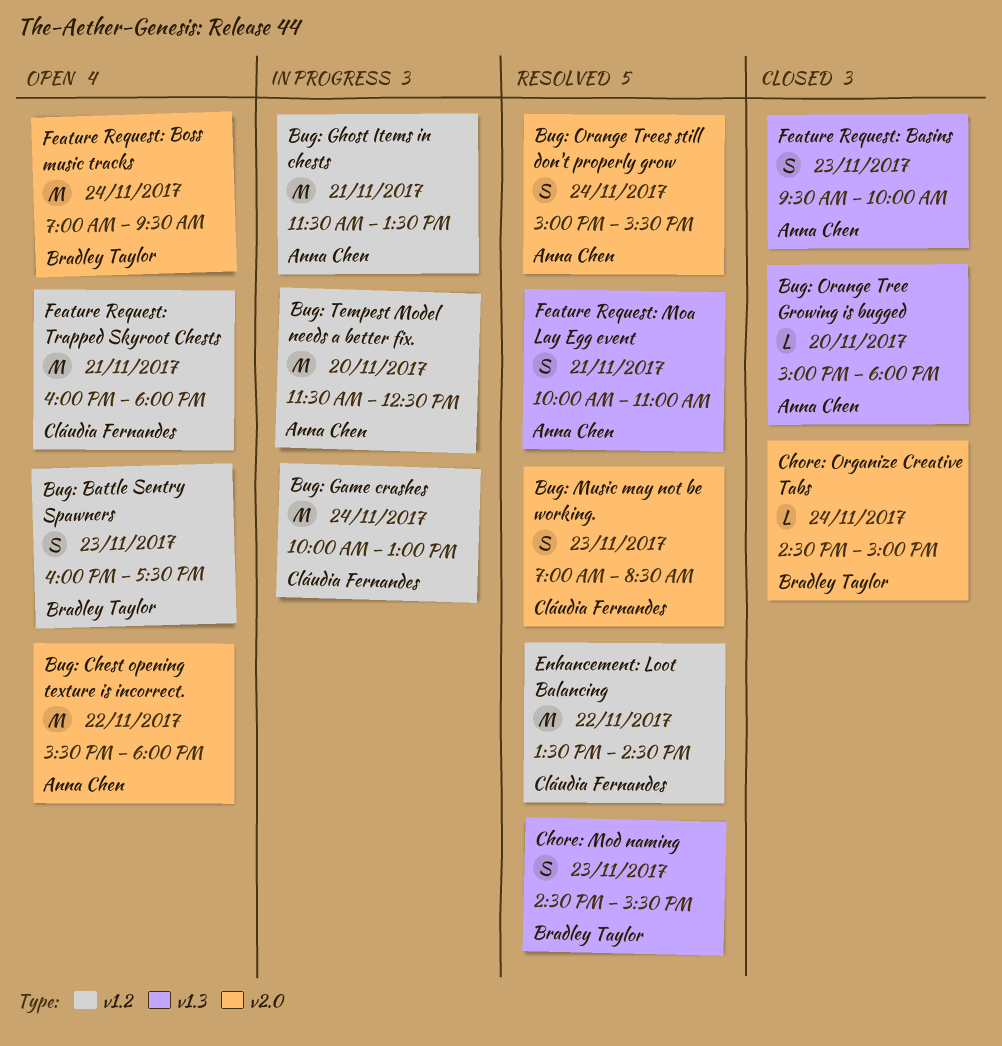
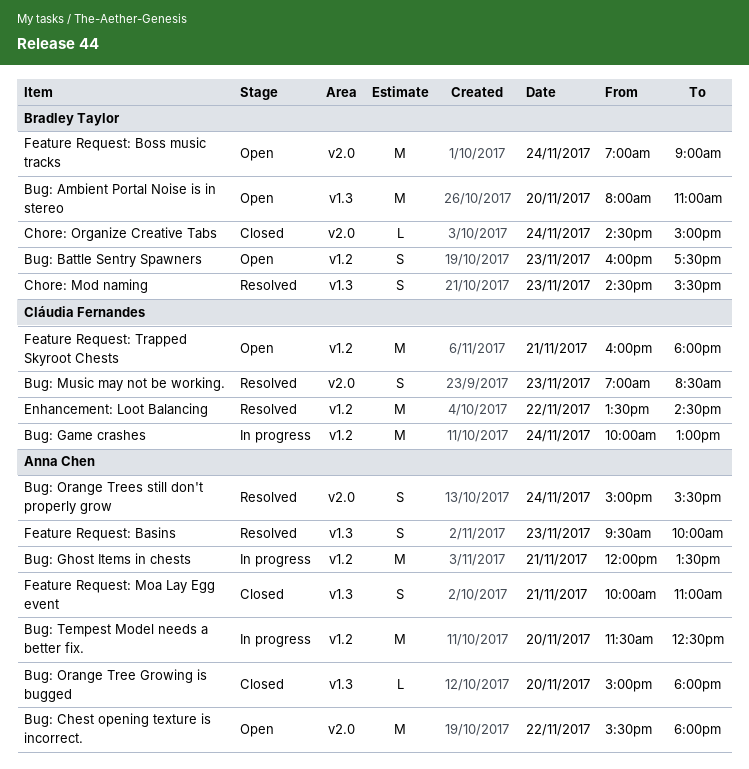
Bug: Ambient Portal Noise is in stereo: none -> present
Bug: Ghost Items in chests, begins: 11:30 -> 12:00
Feature Request: Basins, status: Closed -> Resolved
Feature Request: Boss music tracks, ends: 09:30 -> 09:00
Feature Request: Moa Lay Egg event, status: Resolved -> Closed

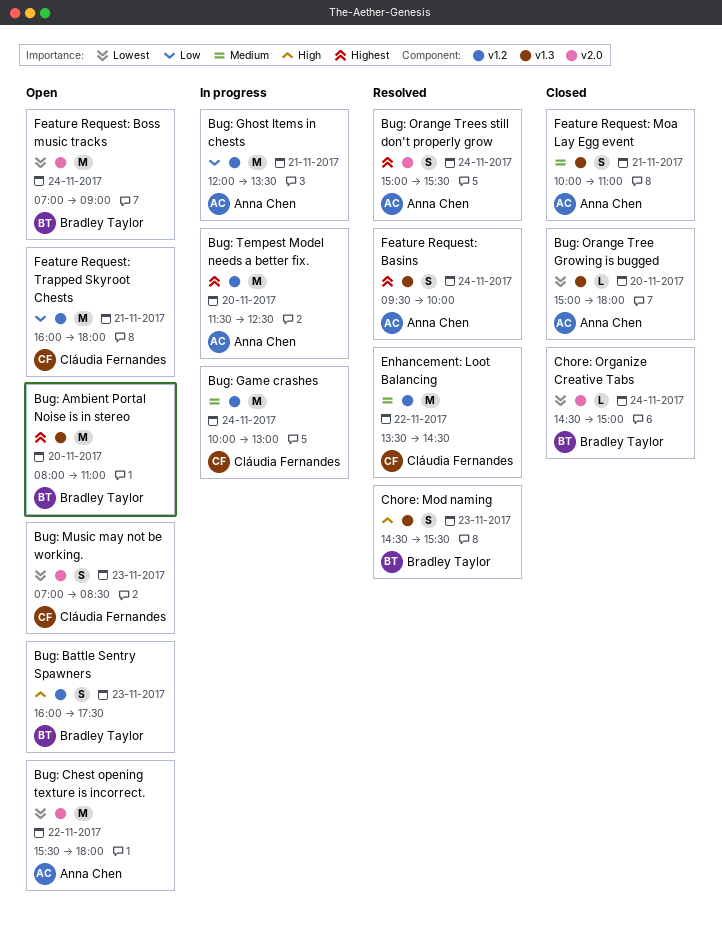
Bug: Music may not be working., status: Resolved -> Open
Feature Request: Basins, day: Nov 23 -> Nov 24

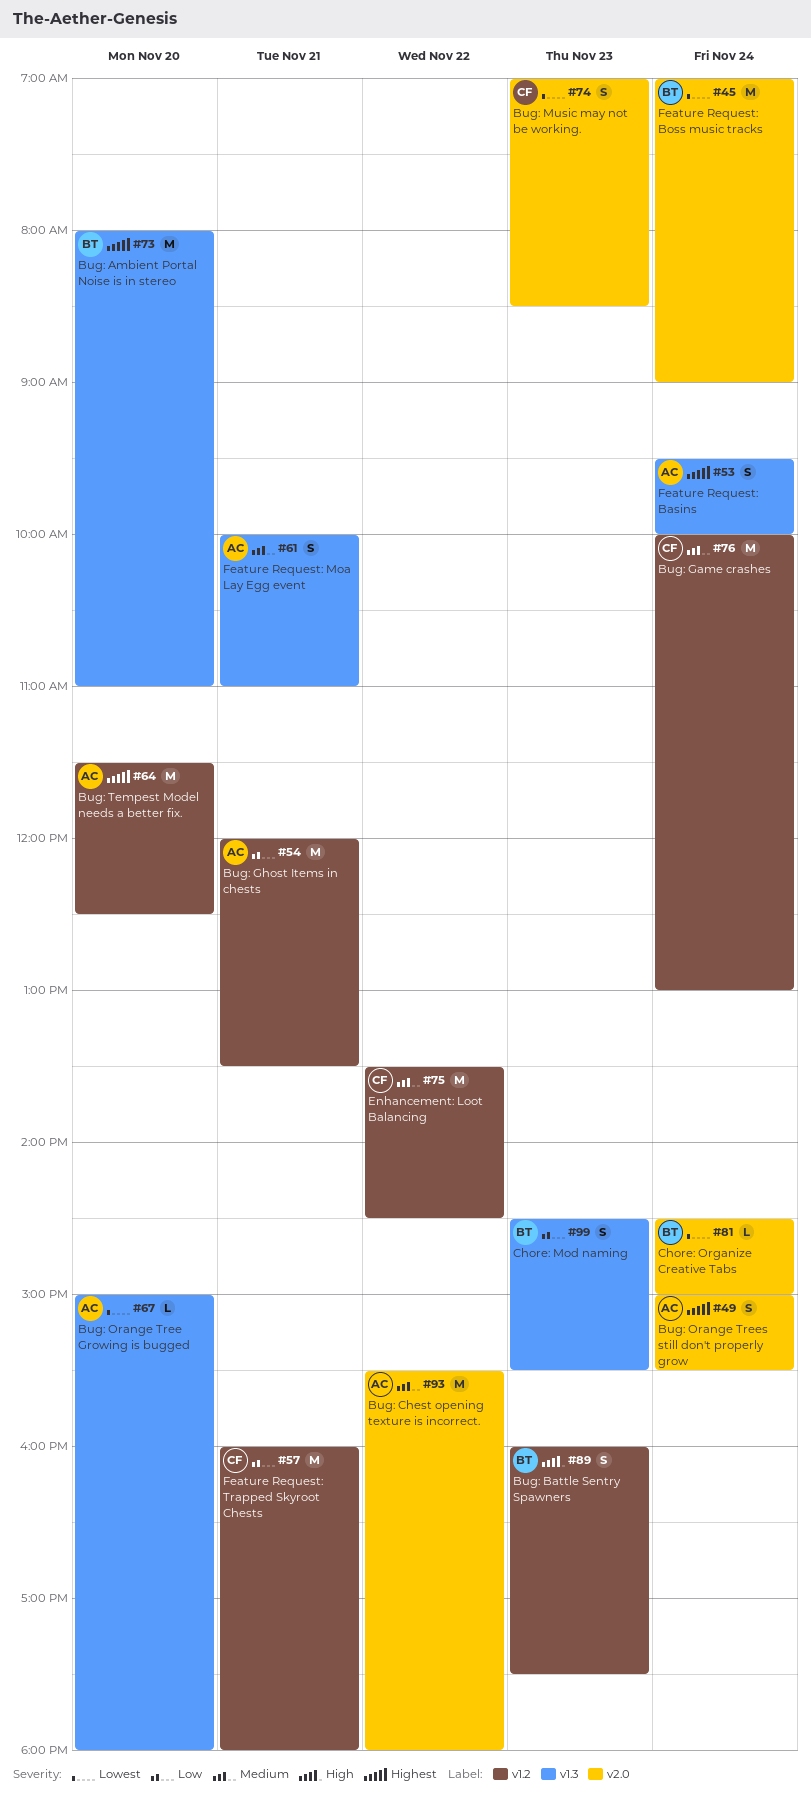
Bug: Chest opening texture is incorrect., priority: Lowest -> Medium
Chore: Mod naming, priority: High -> Low

